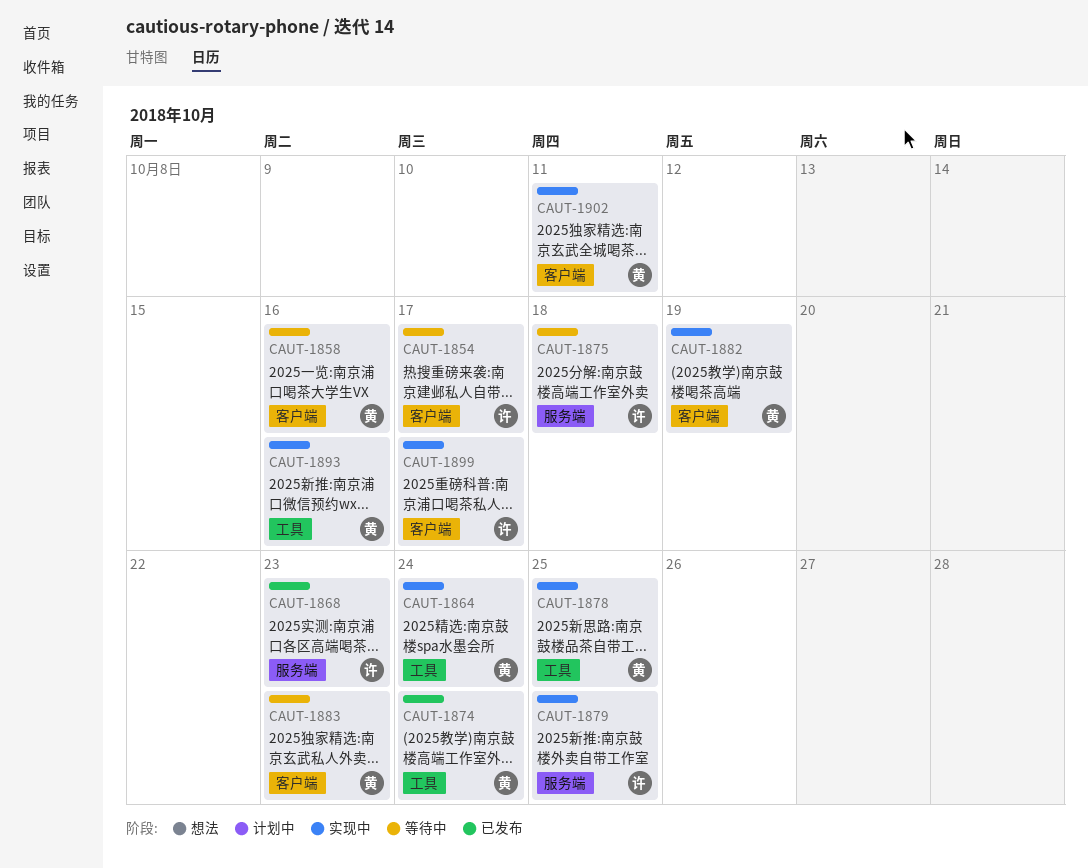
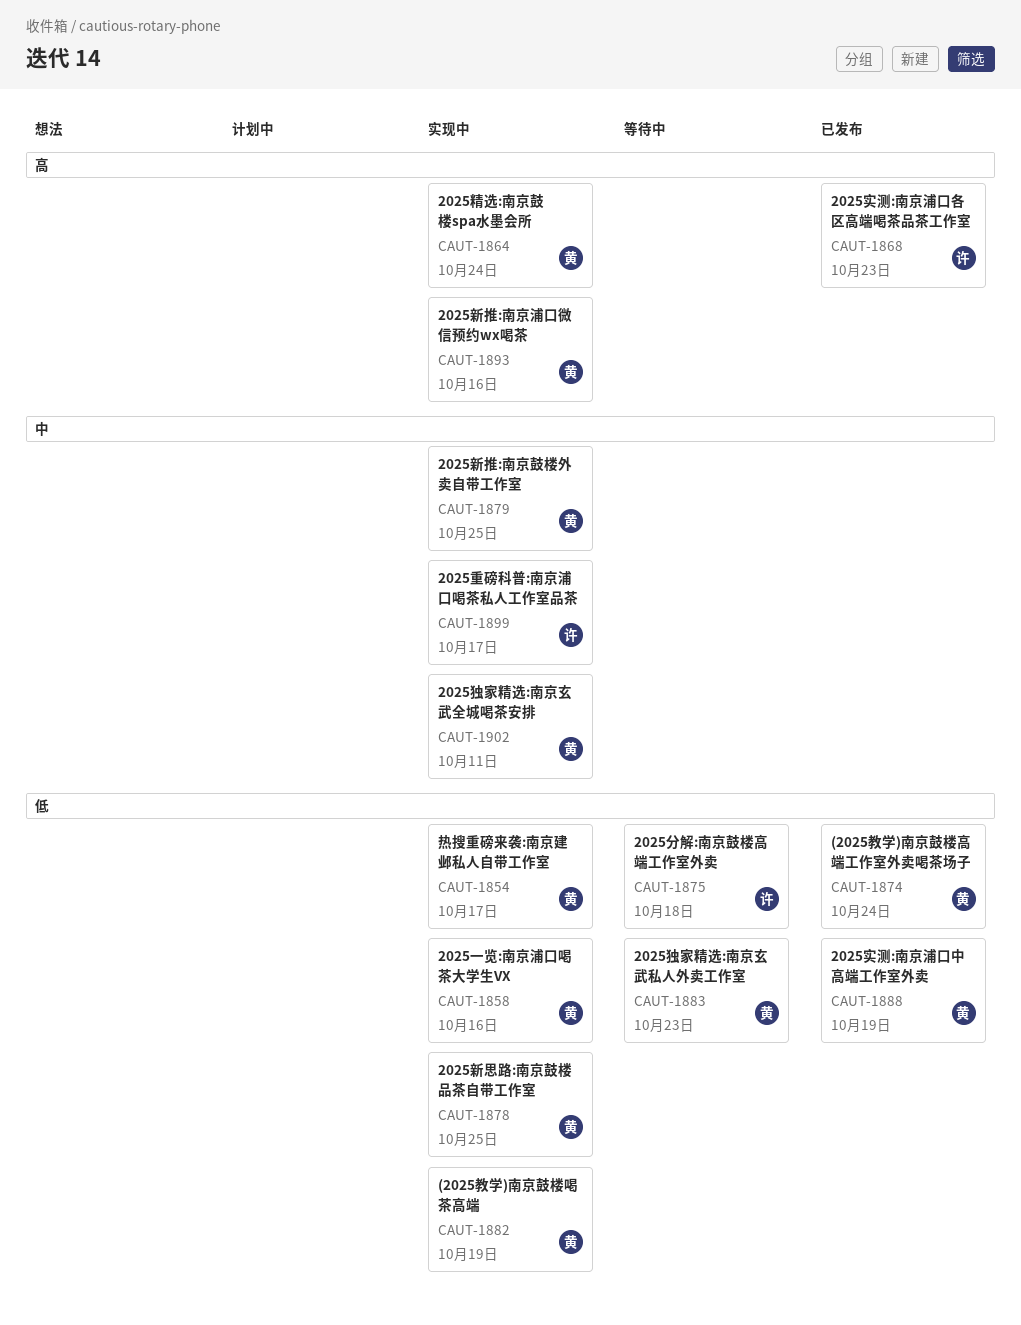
CAUT-1854, status: 等待中 -> 实现中
CAUT-1854, owner: 许 -> 黄
CAUT-1858, status: 等待中 -> 实现中
CAUT-1879, owner: 许 -> 黄
CAUT-1888: none -> present

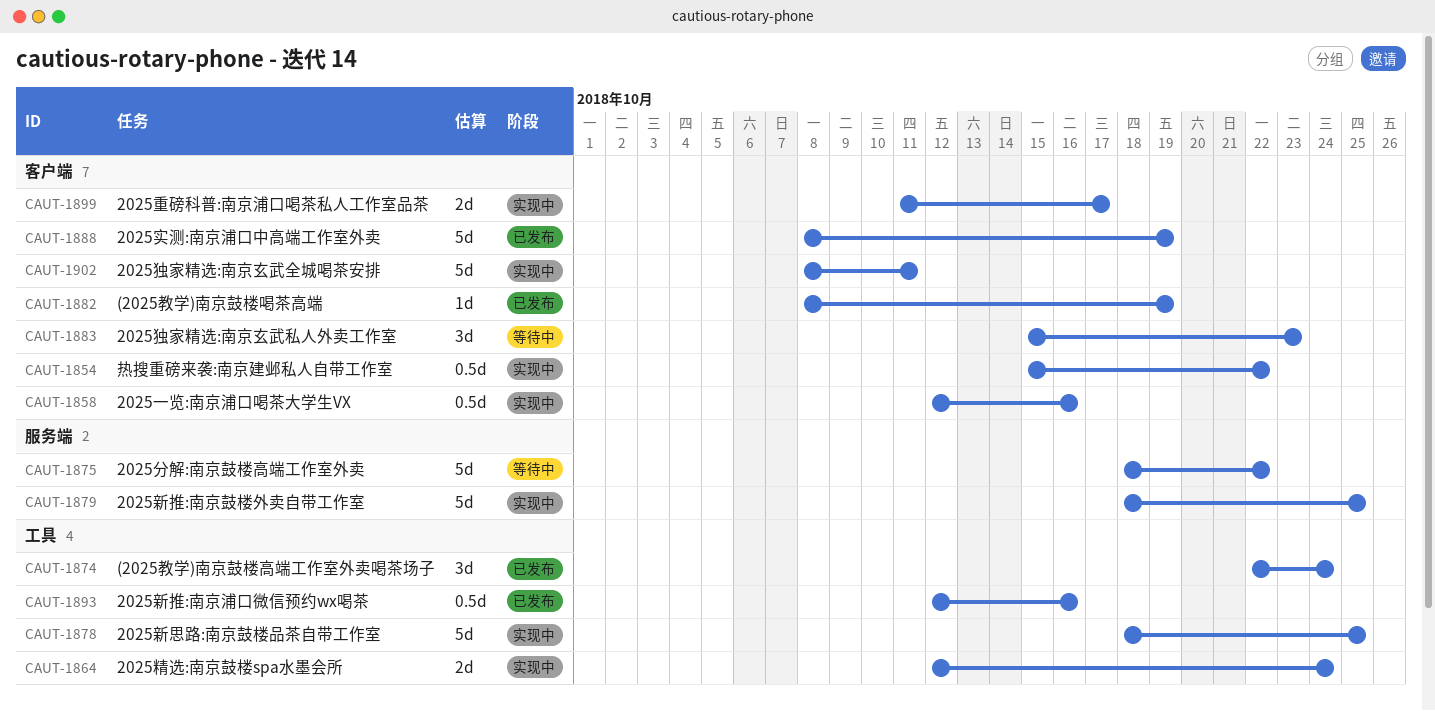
CAUT-1854, due: Oct 17 -> Oct 22
CAUT-1868: present -> none
CAUT-1875, due: Oct 18 -> Oct 22
CAUT-1882, status: 实现中 -> 已发布
CAUT-1893, status: 实现中 -> 已发布

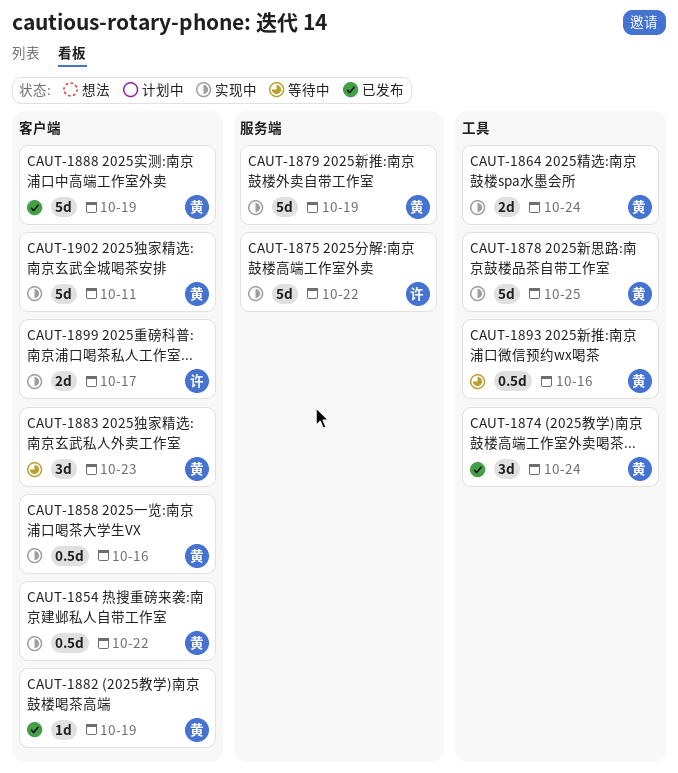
CAUT-1875, status: 等待中 -> 实现中
CAUT-1879, due: Oct 25 -> Oct 19
CAUT-1893, status: 已发布 -> 等待中

